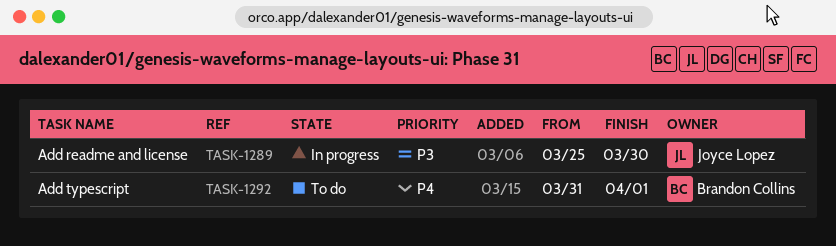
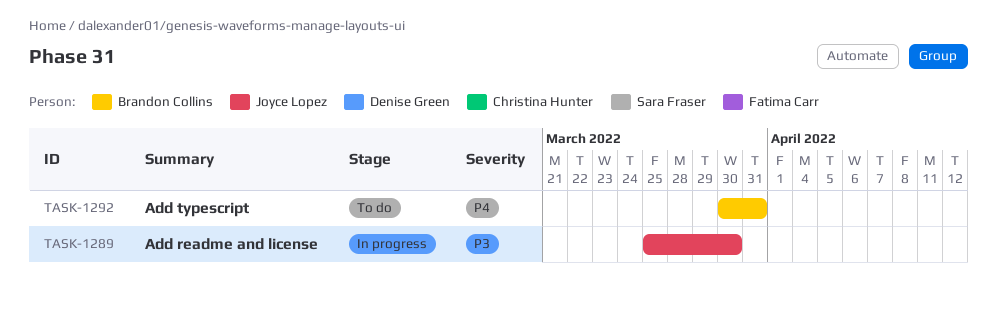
TASK-1292, start: Mar 31 -> Mar 30
TASK-1292, due: Apr 1 -> Mar 31

